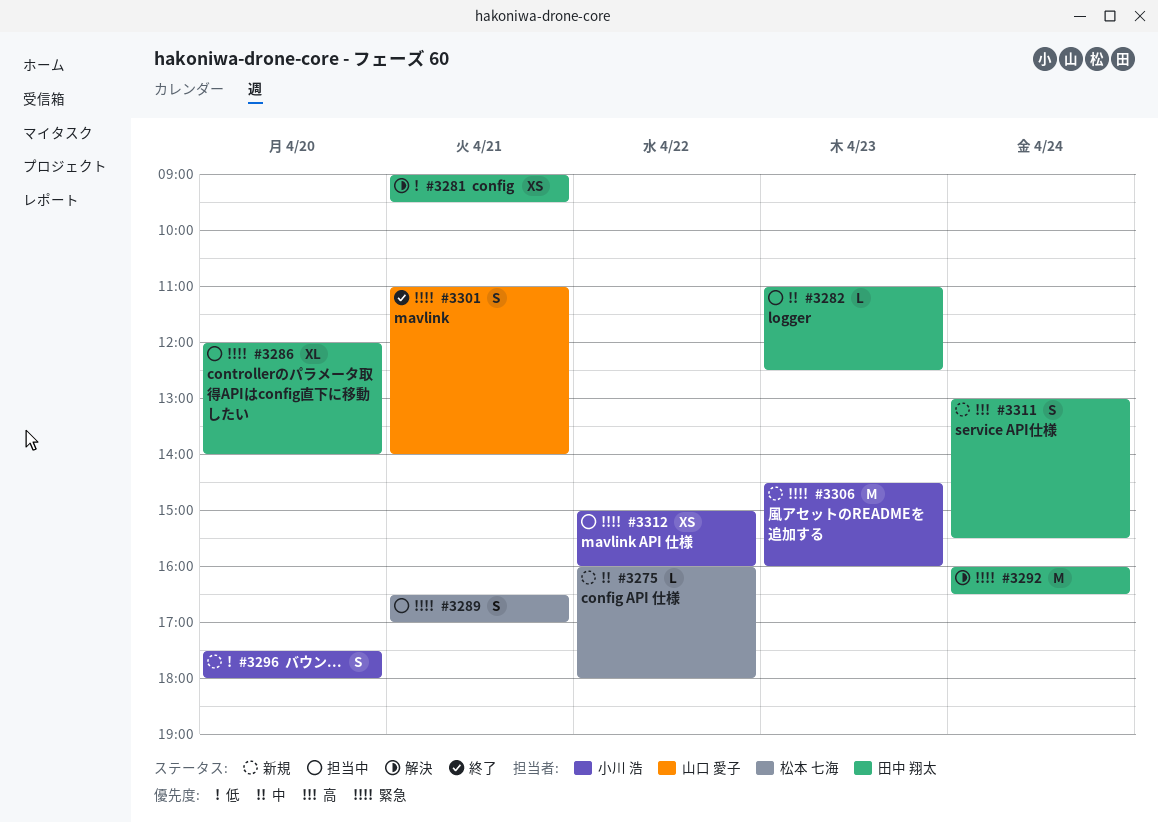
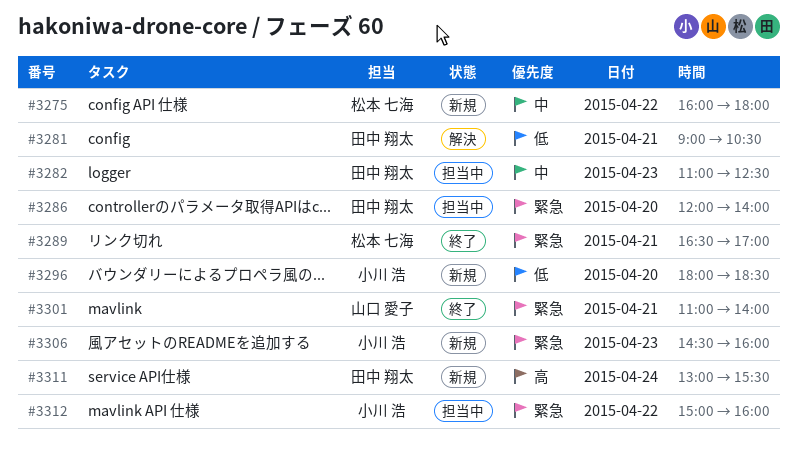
#3281, ends: 09:30 -> 10:30
#3289, status: 担当中 -> 終了
#3292: present -> none
#3296, begins: 17:30 -> 18:00
#3296, ends: 18:00 -> 18:30

